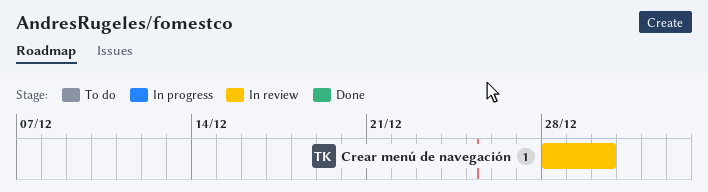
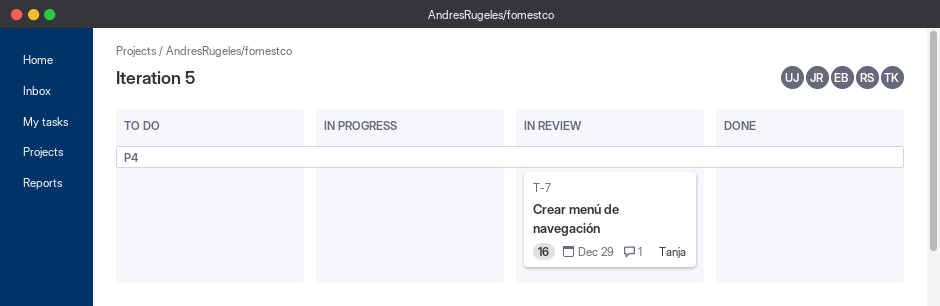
Crear menú de navegación, estimate: 1 -> 16
Crear menú de navegación, due: Dec 30 -> Dec 29

